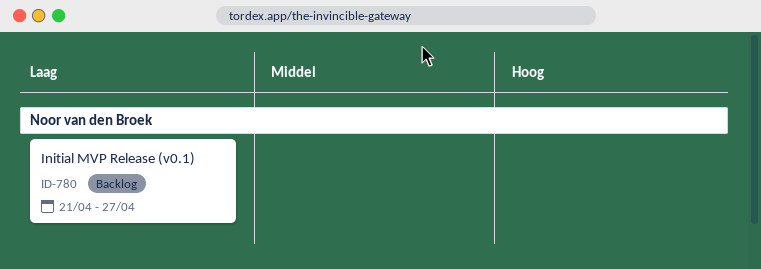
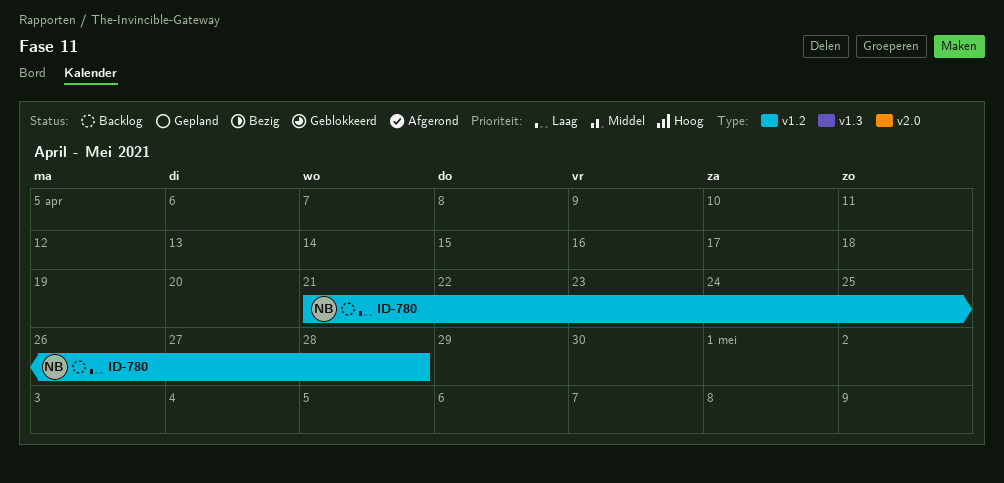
ID-780, due: Apr 27 -> Apr 28

